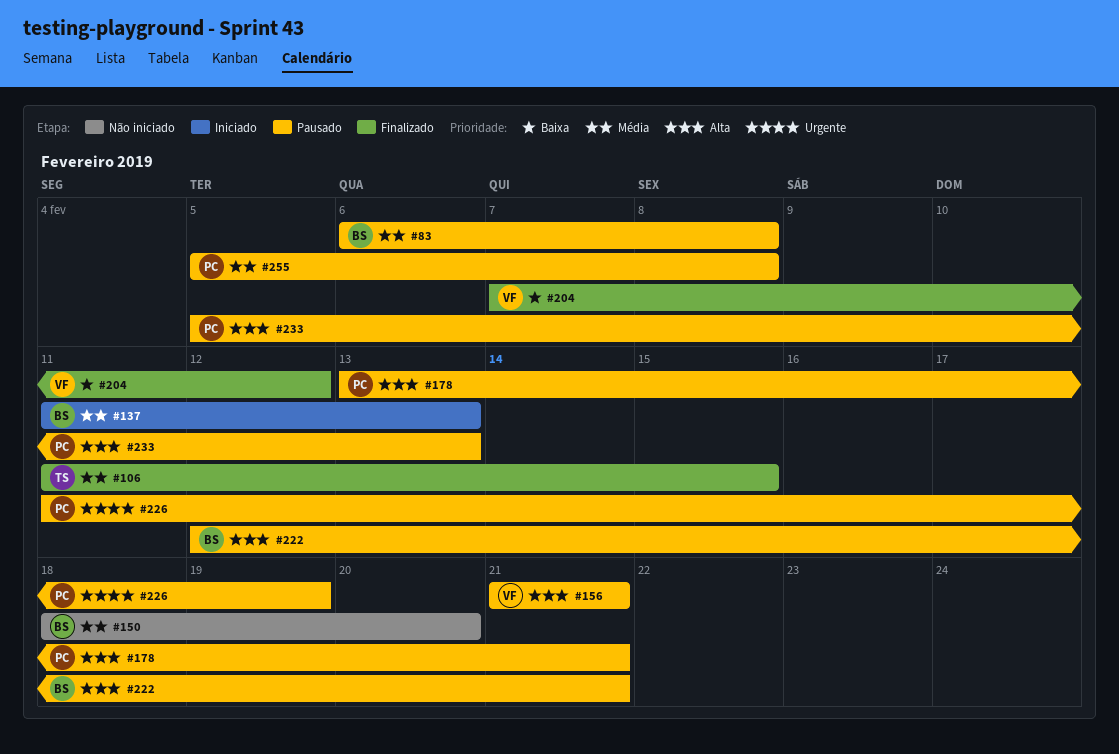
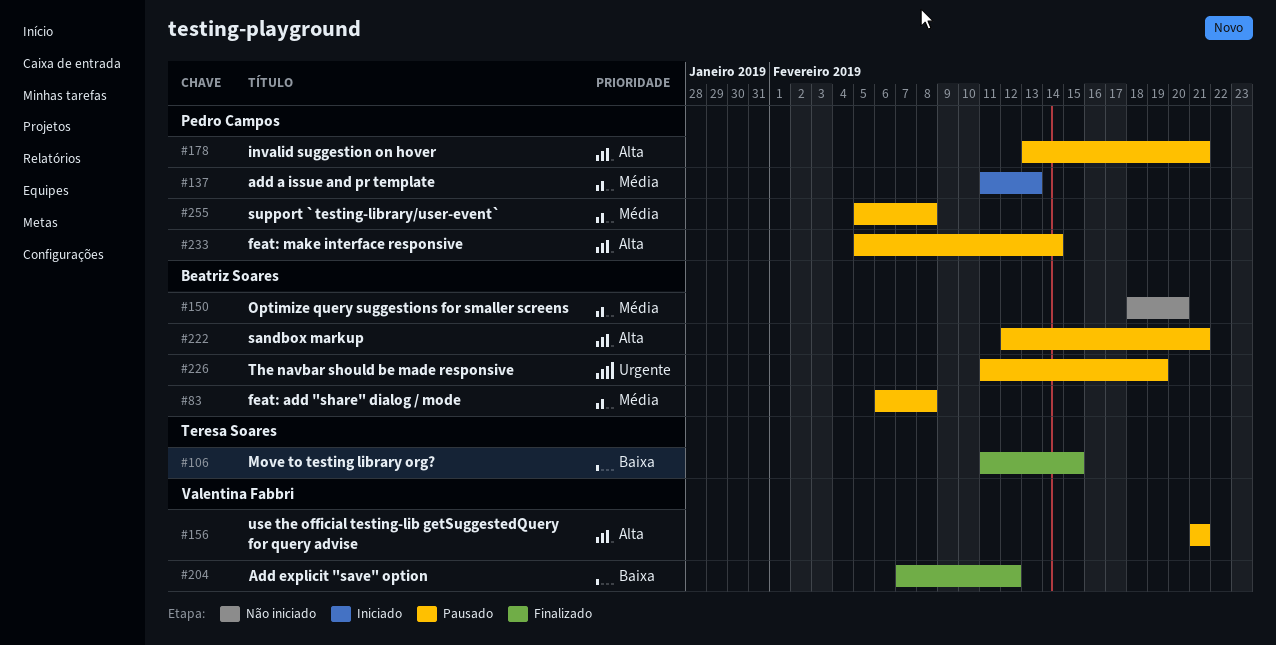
#106, priority: Média -> Baixa
#137, owner: Beatriz Soares -> Pedro Campos
#226, owner: Pedro Campos -> Beatriz Soares
#233, due: Feb 13 -> Feb 14

